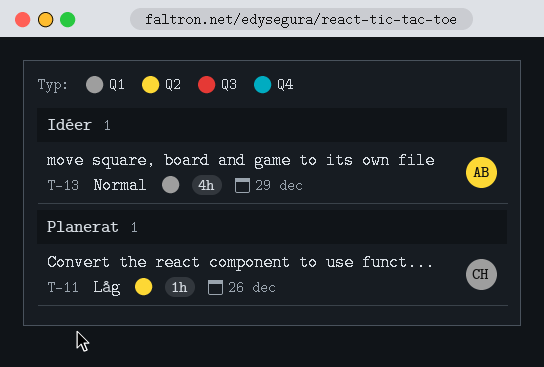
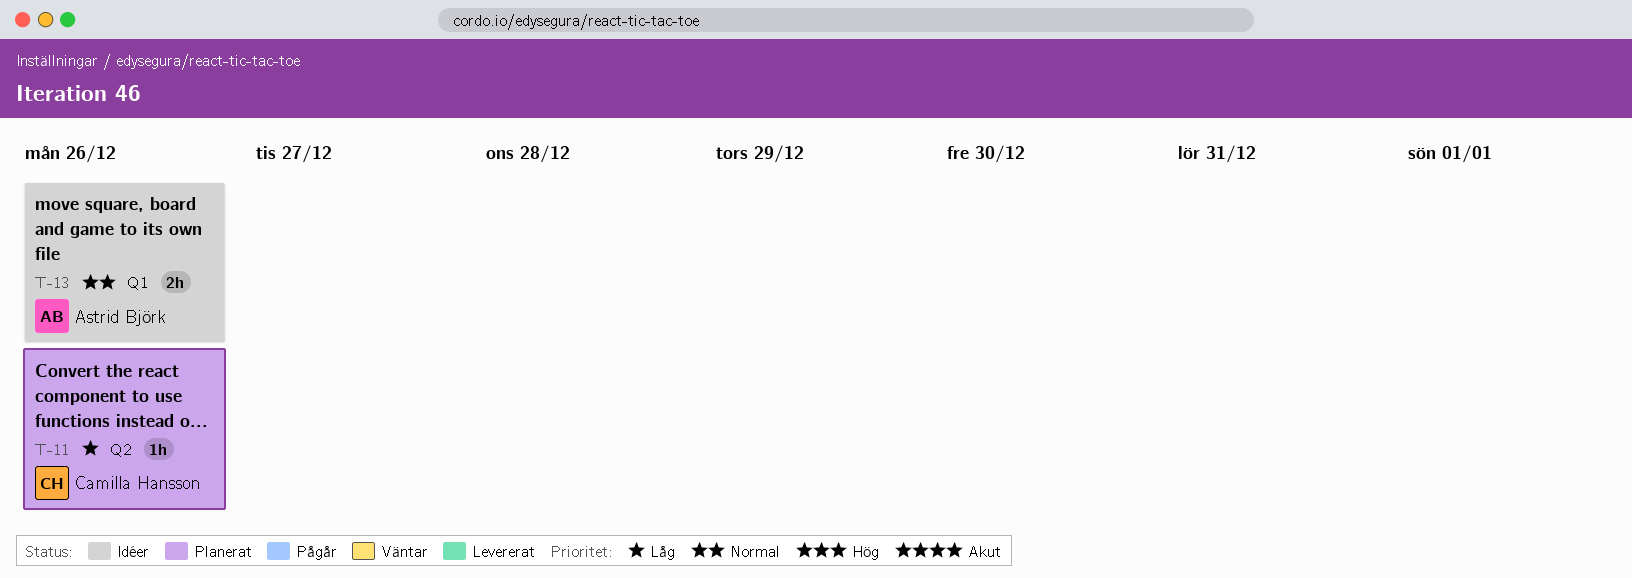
T-13, estimate: 4h -> 2h
T-13, due: Dec 29 -> Dec 26

